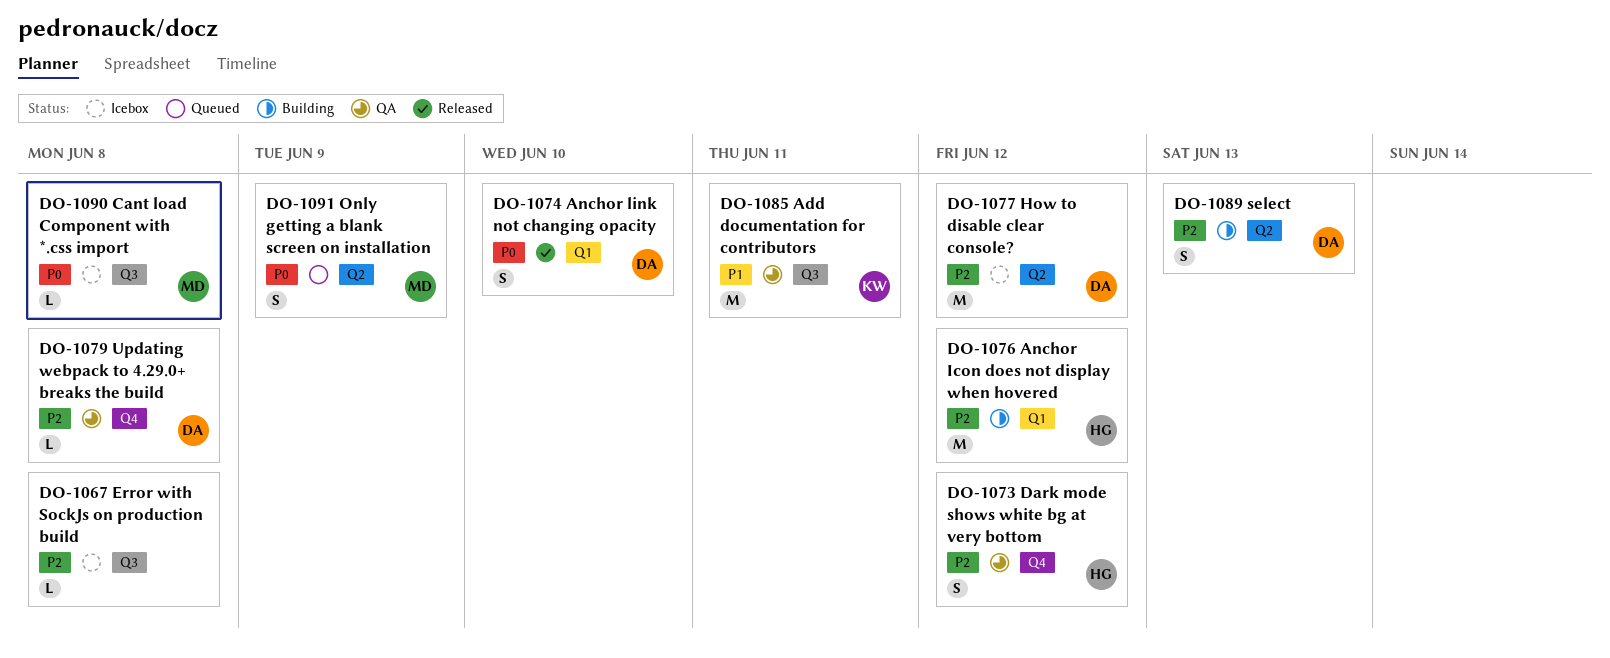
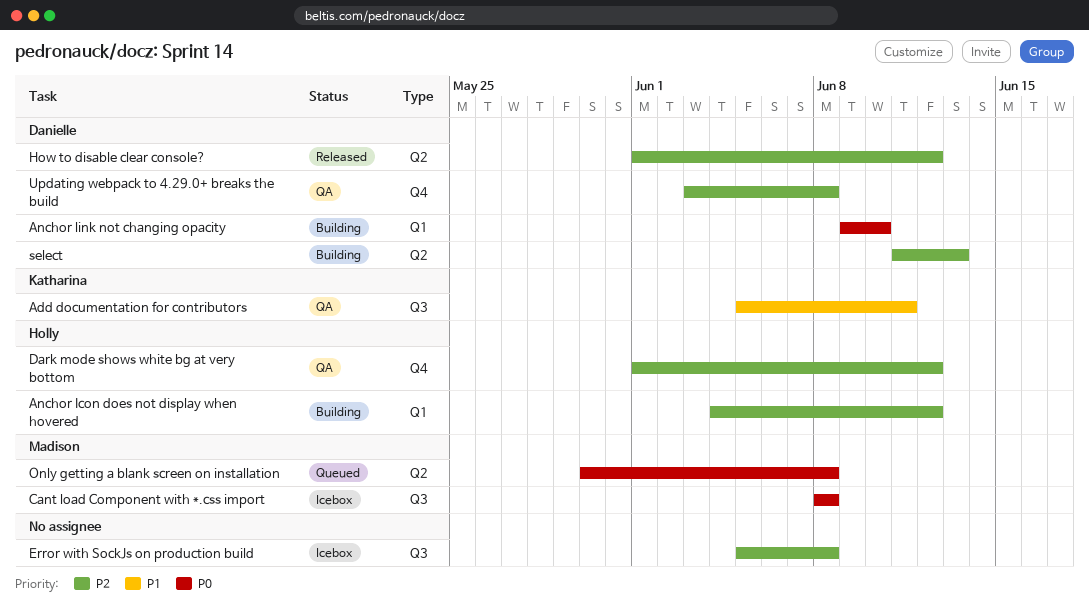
Anchor link not changing opacity, status: Released -> Building
How to disable clear console?, status: Icebox -> Released
Only getting a blank screen on installation, due: Jun 9 -> Jun 8

